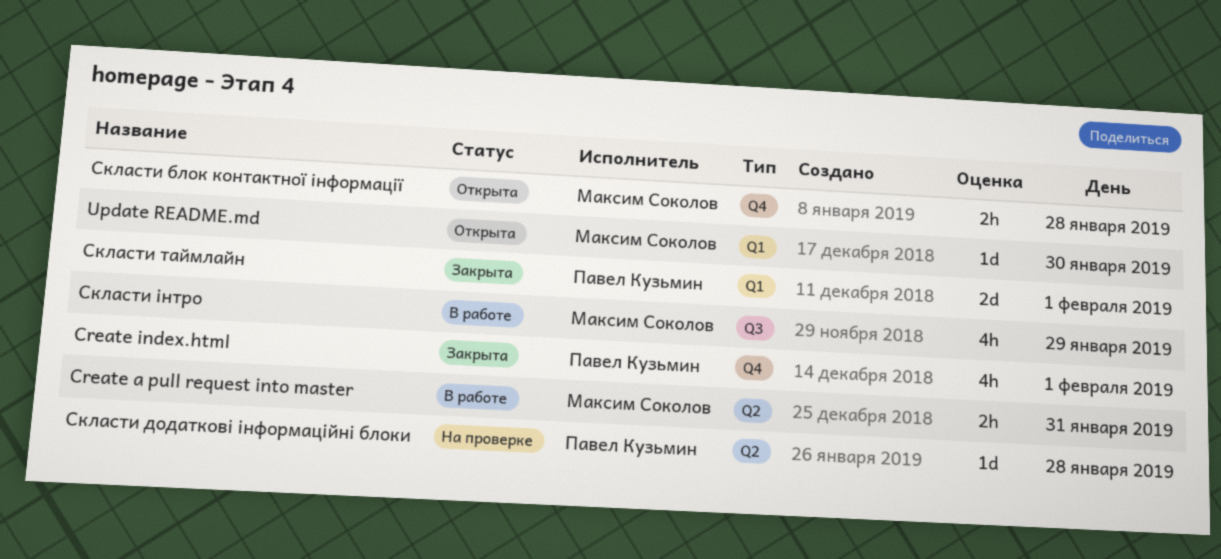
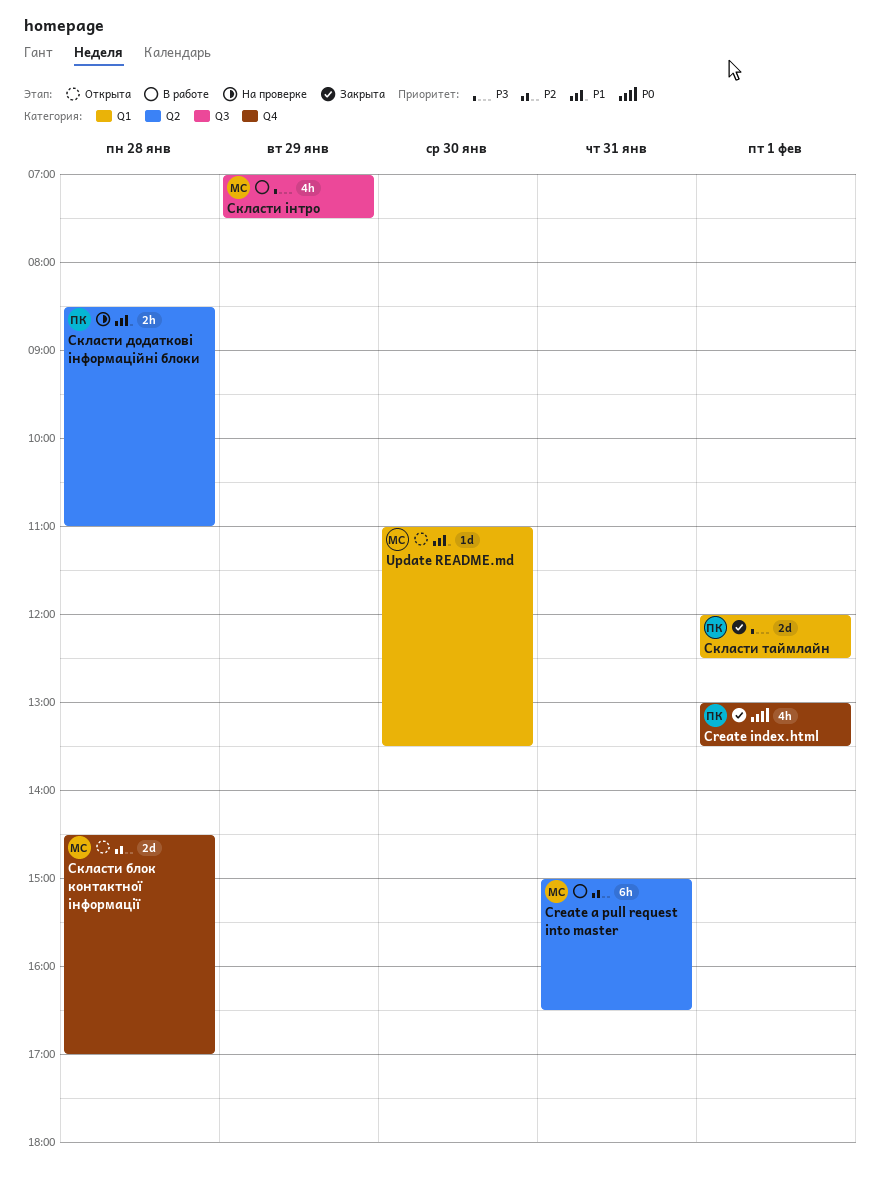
Create a pull request into master, estimate: 2h -> 6h
Скласти блок контактної інформації, estimate: 2h -> 2d
Скласти додаткові інформаційні блоки, estimate: 1d -> 2h

